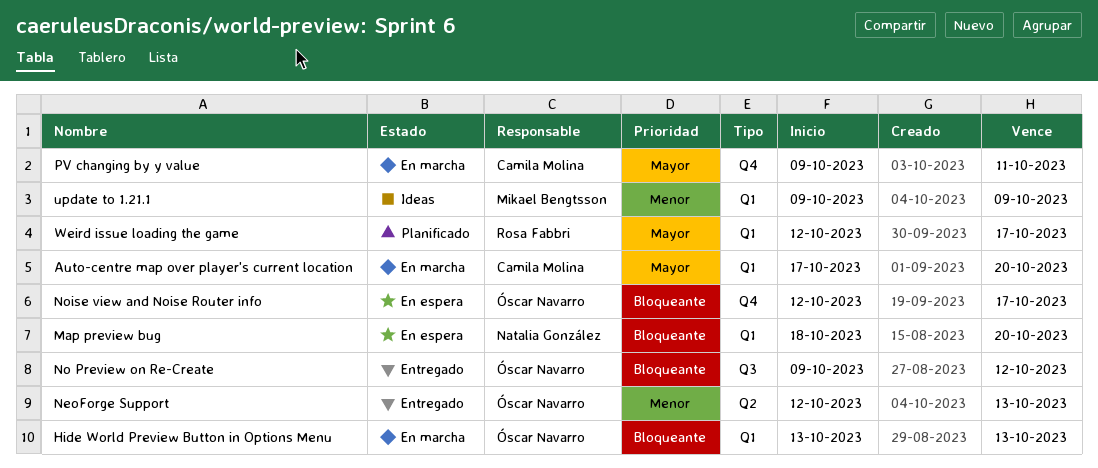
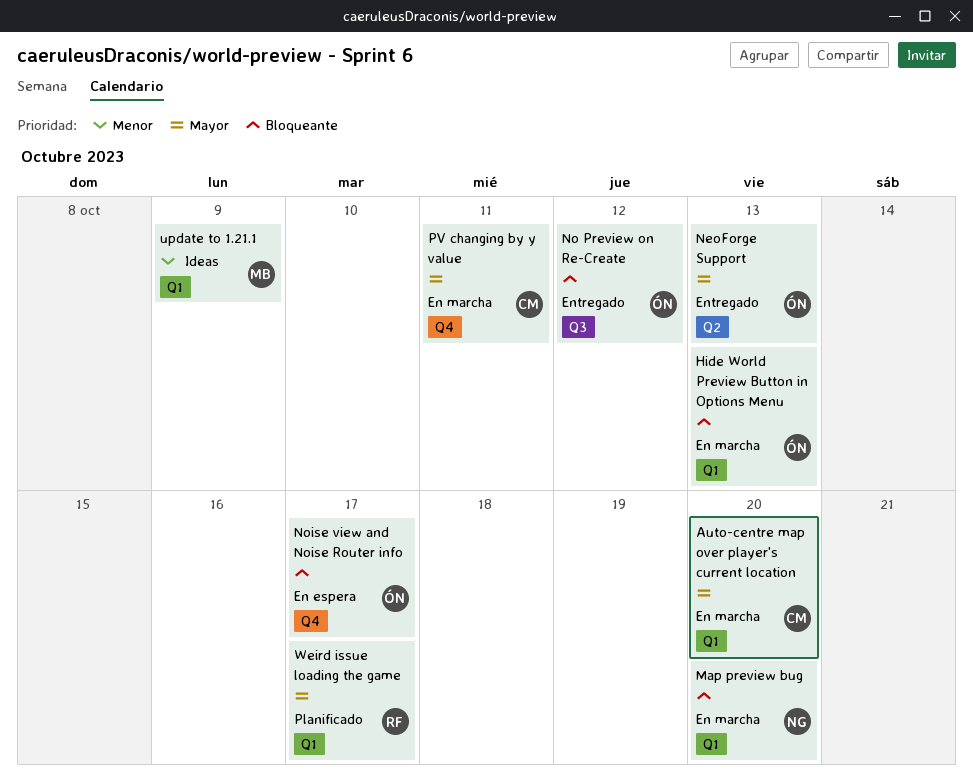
Map preview bug, status: En espera -> En marcha
NeoForge Support, priority: Menor -> Mayor

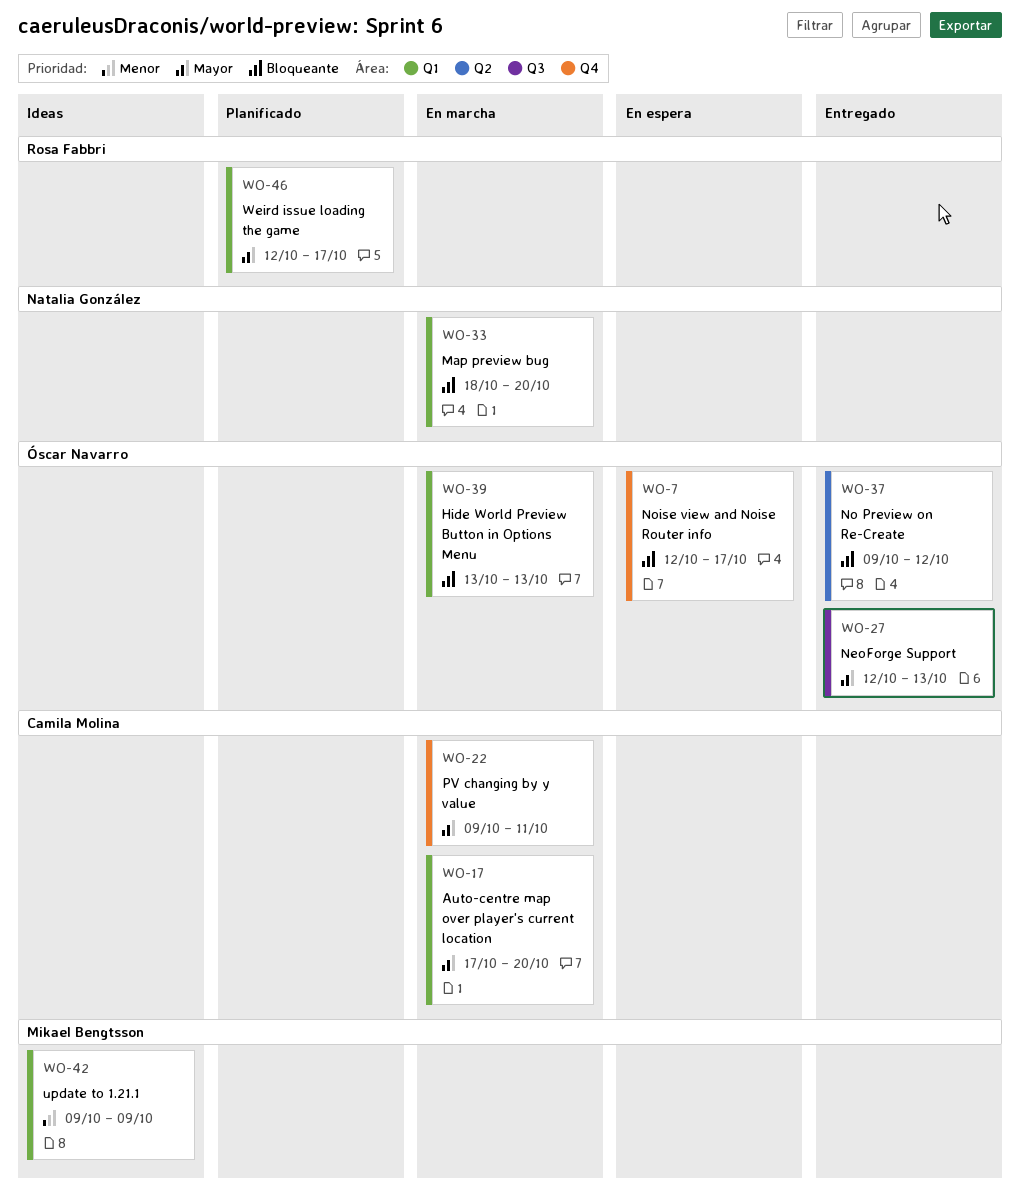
NeoForge Support, label: Q2 -> Q3
No Preview on Re-Create, label: Q3 -> Q2

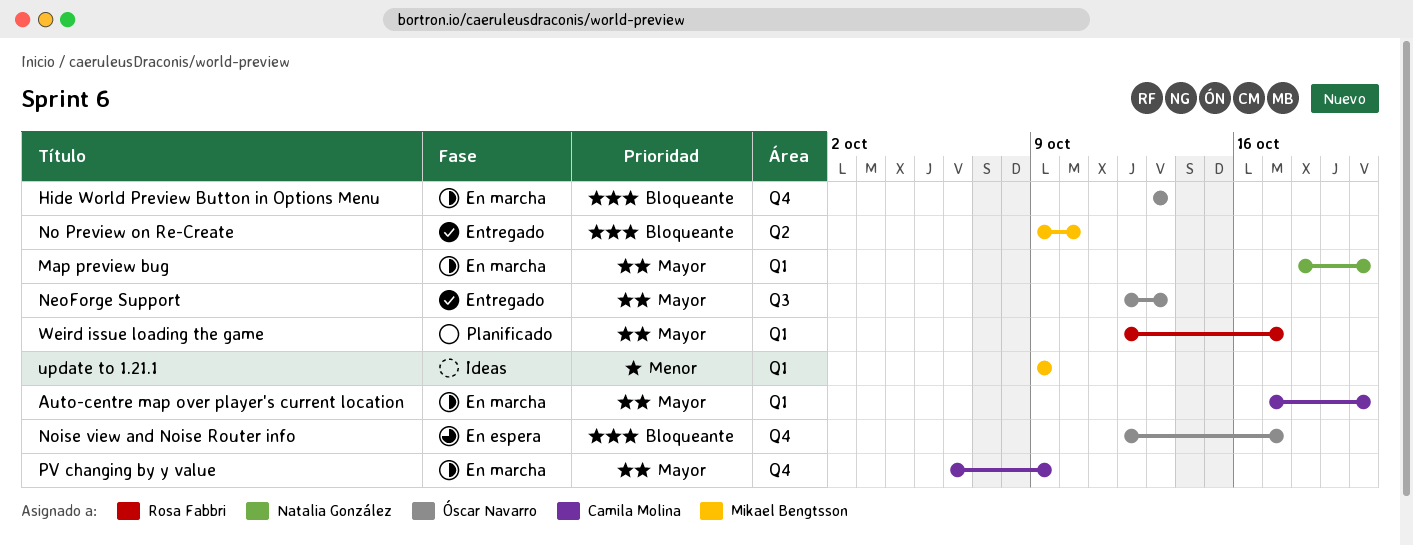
Hide World Preview Button in Options Menu, label: Q1 -> Q4
Map preview bug, priority: Bloqueante -> Mayor
No Preview on Re-Create, owner: Óscar Navarro -> Mikael Bengtsson
No Preview on Re-Create, due: Oct 12 -> Oct 10
PV changing by y value, start: Oct 9 -> Oct 6
PV changing by y value, due: Oct 11 -> Oct 9

